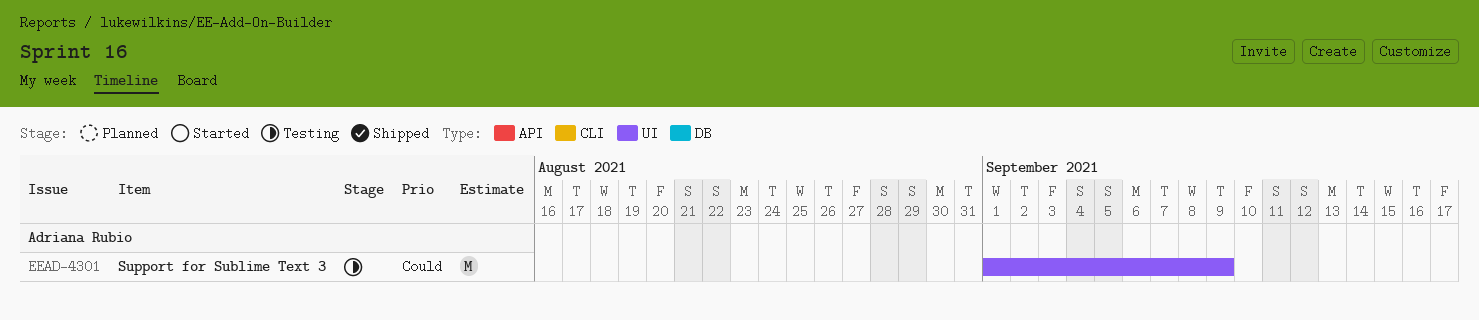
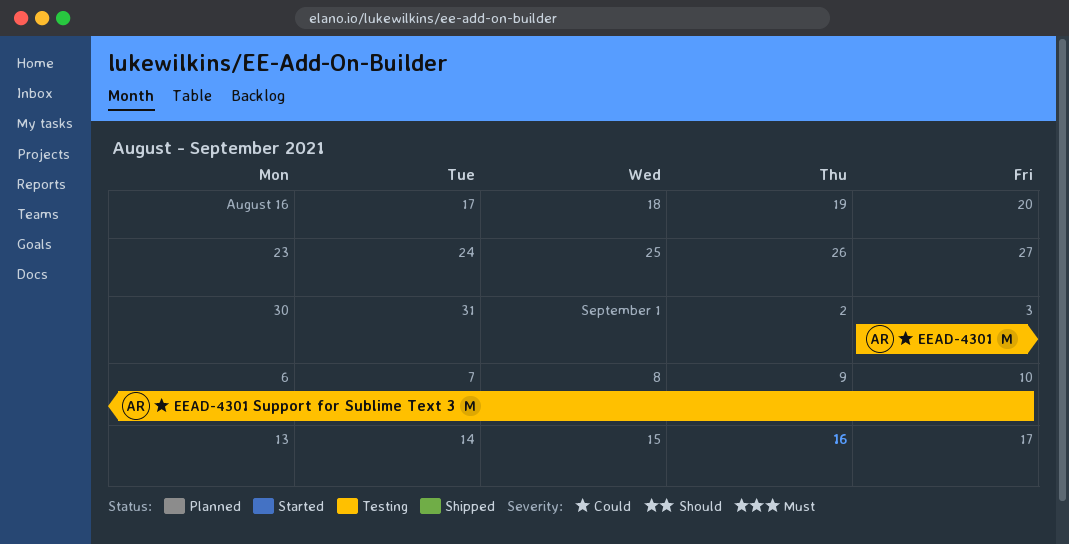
EEAD-4301, start: Sep 1 -> Sep 3
EEAD-4301, due: Sep 9 -> Sep 10

